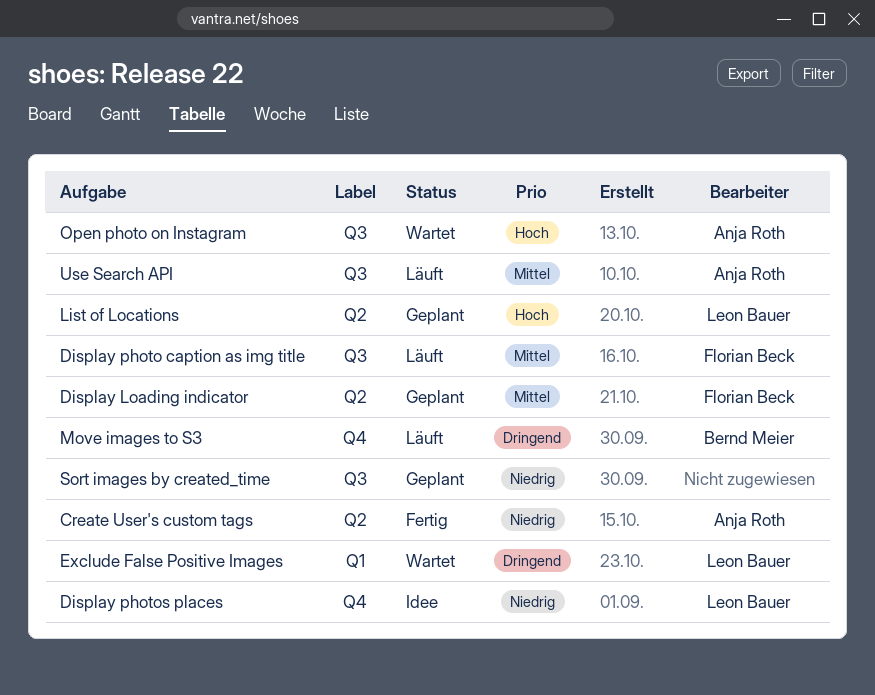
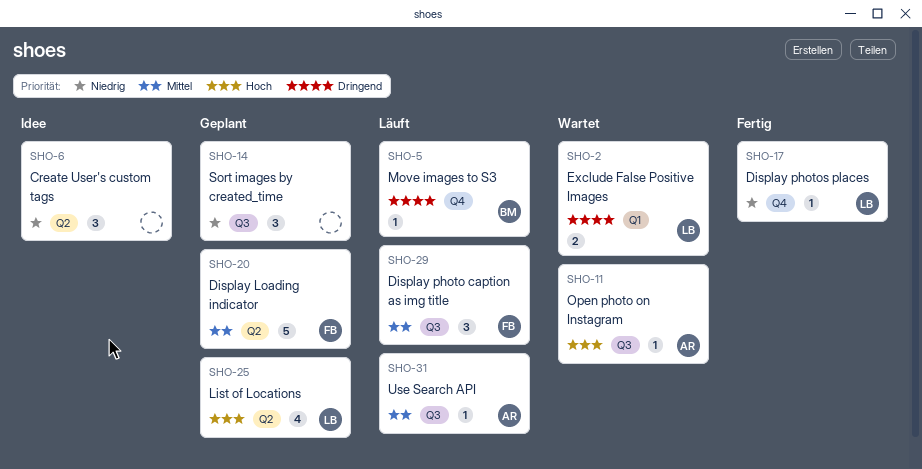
Create User's custom tags, status: Fertig -> Idee
Create User's custom tags, owner: Anja Roth -> none
Display photos places, status: Idee -> Fertig

